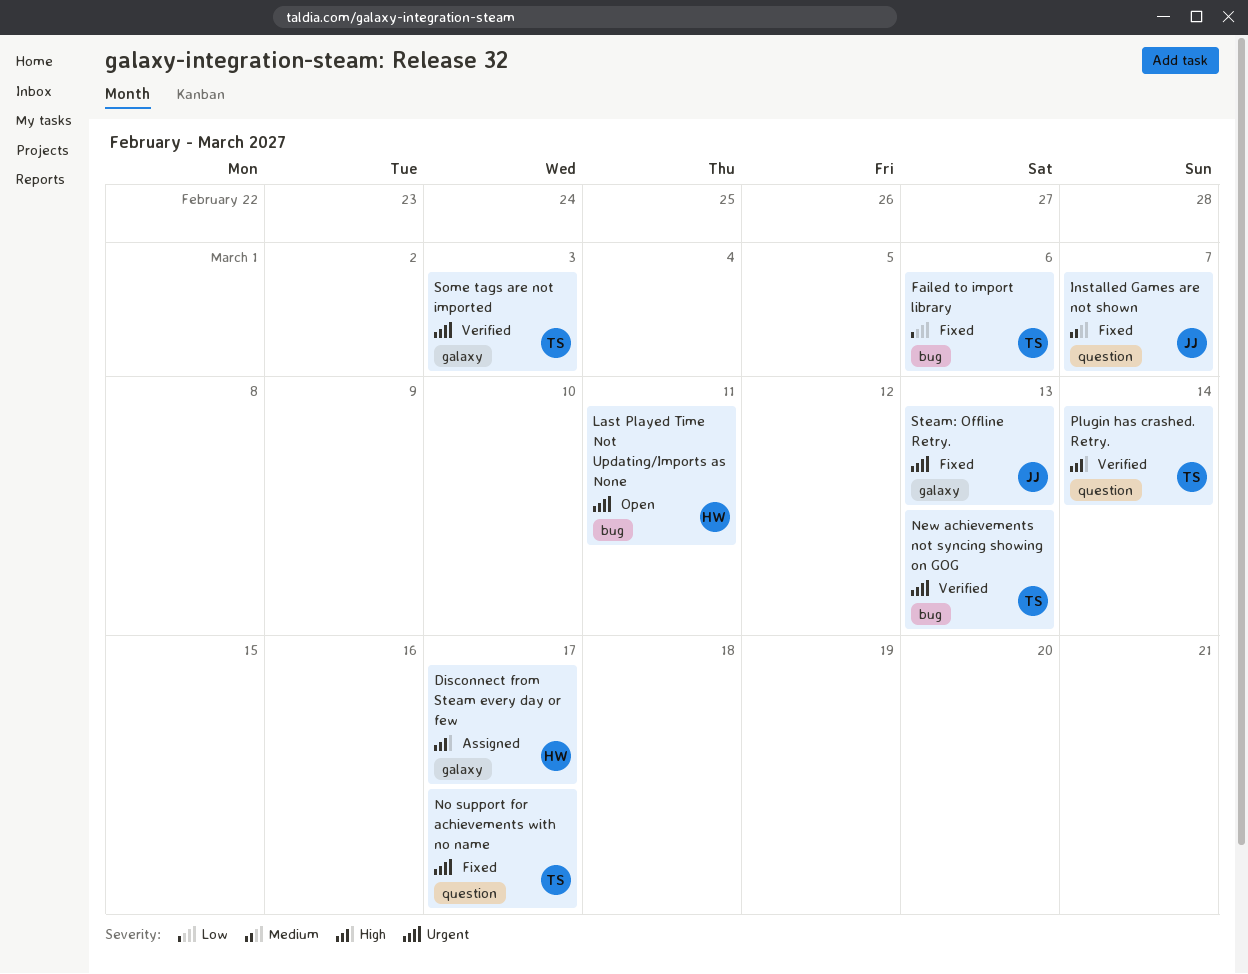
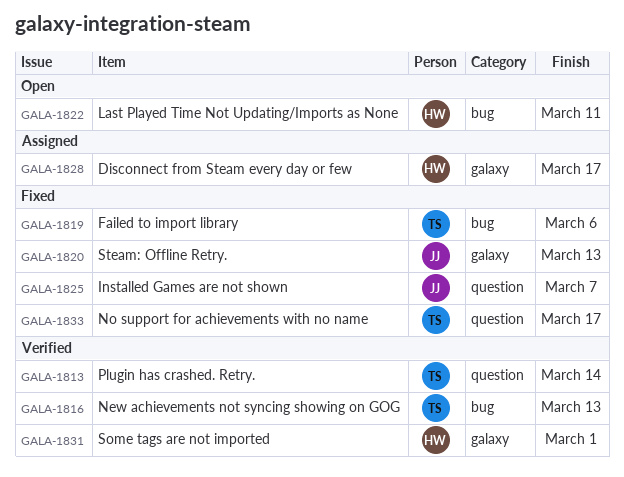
Some tags are not imported, owner: TS -> HW
Some tags are not imported, due: Mar 3 -> Mar 1

